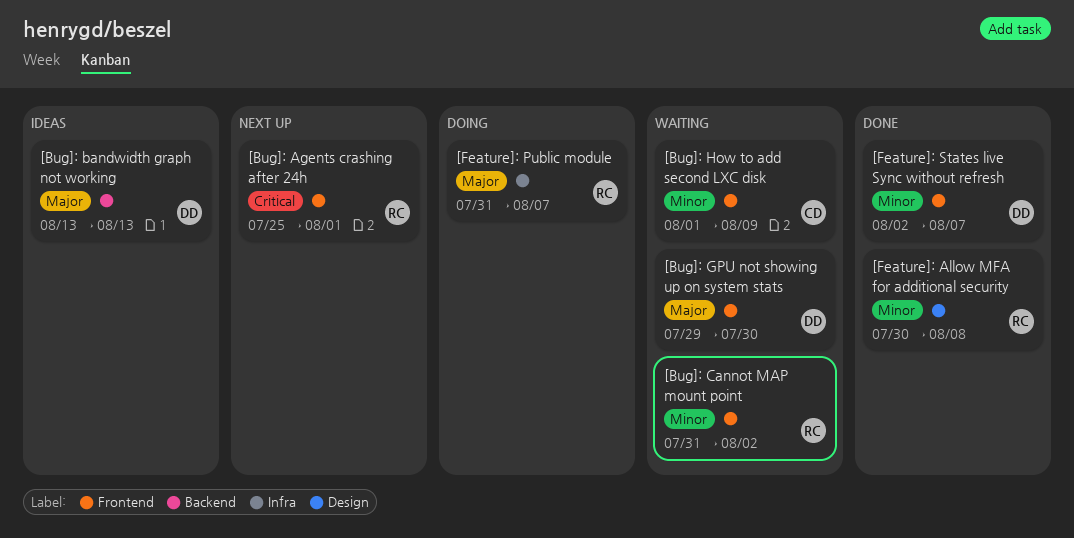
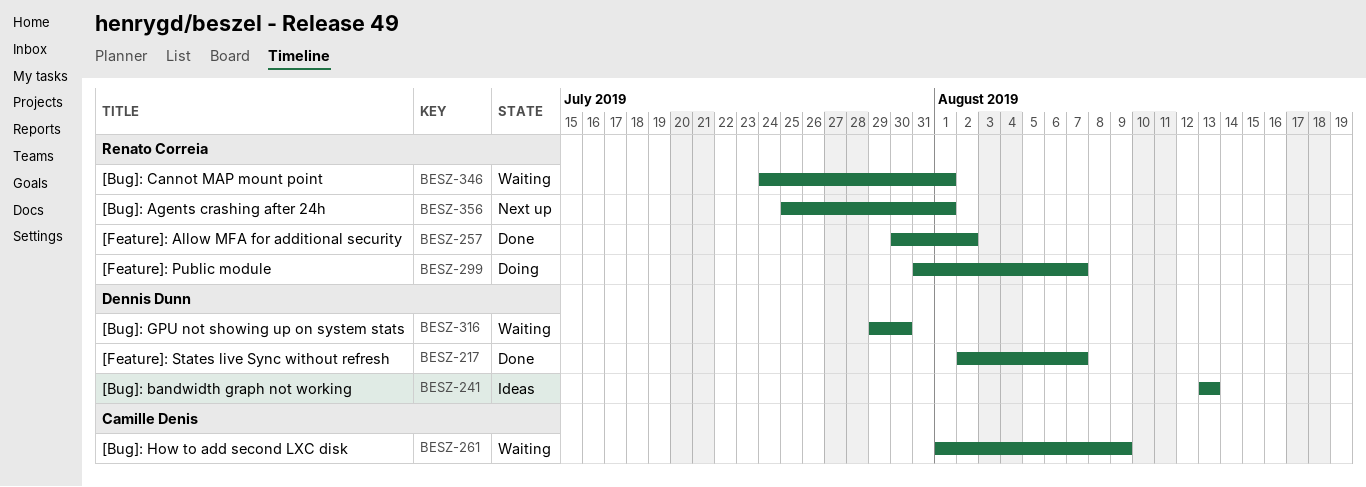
[Bug]: Cannot MAP mount point, start: Jul 31 -> Jul 24
[Bug]: Cannot MAP mount point, due: Aug 2 -> Aug 1
[Feature]: Allow MFA for additional security, due: Aug 8 -> Aug 2

